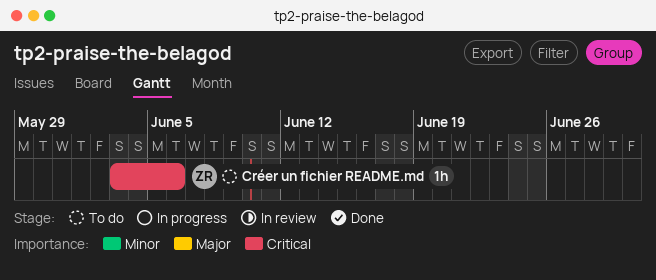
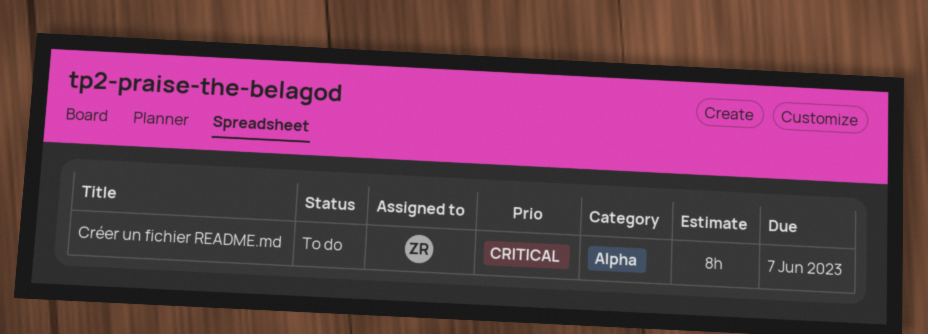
Créer un fichier README.md, estimate: 1h -> 8h
Créer un fichier README.md, due: Jun 6 -> Jun 7

